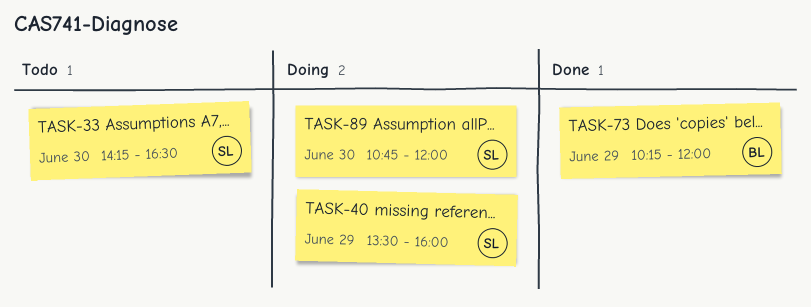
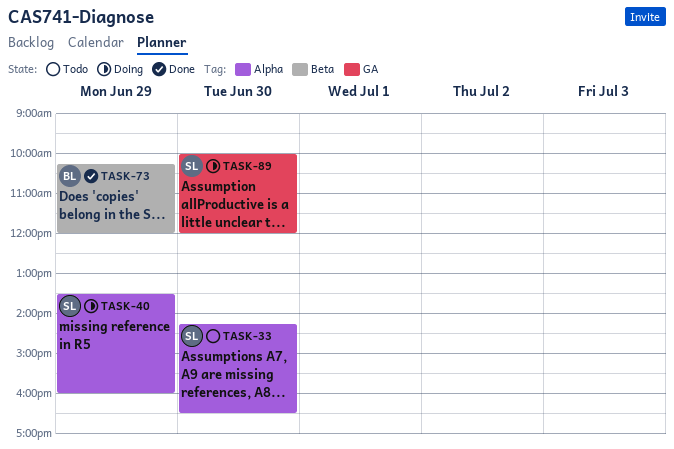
TASK-89, begins: 10:45 -> 10:00

